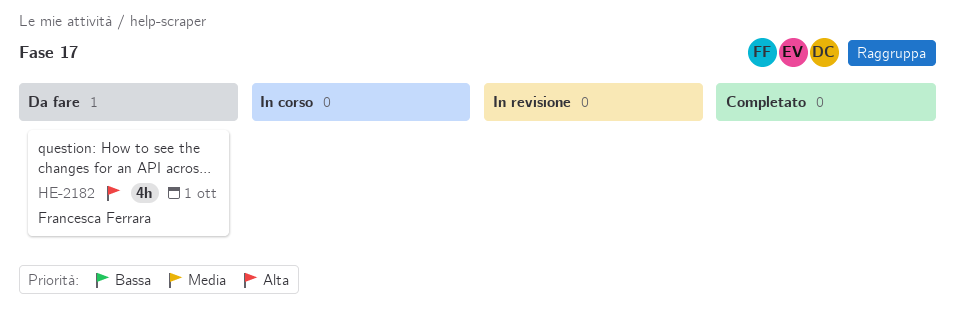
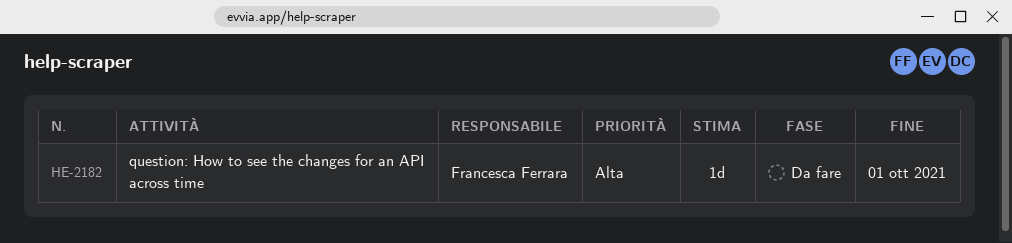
HE-2182, estimate: 4h -> 1d

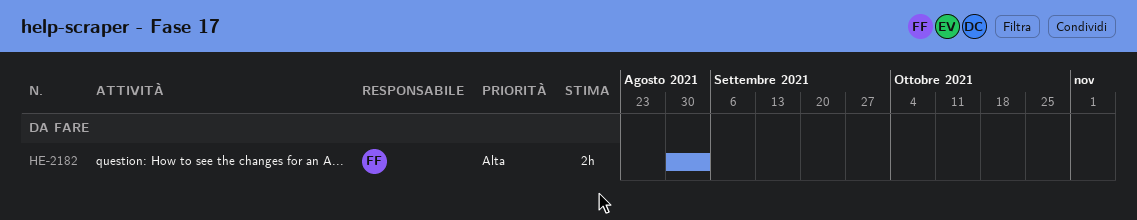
HE-2182, estimate: 1d -> 2h
HE-2182, due: Oct 1 -> Sep 3

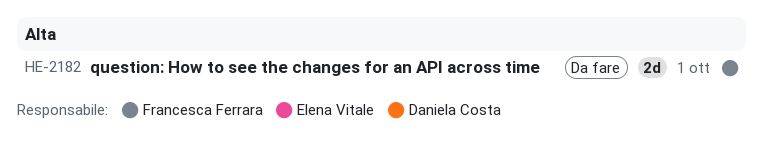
HE-2182, estimate: 2h -> 2d
HE-2182, due: Sep 3 -> Oct 1

